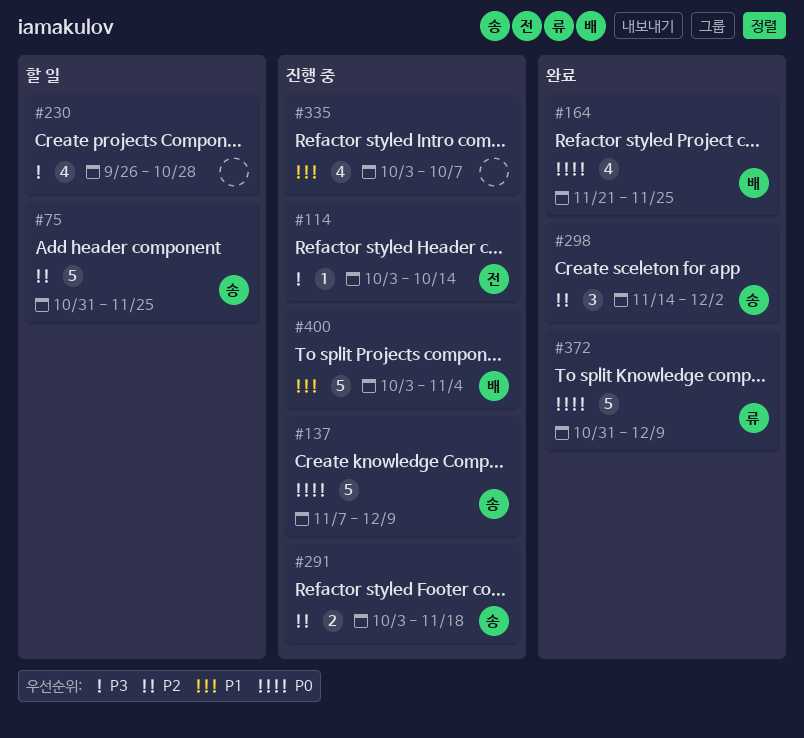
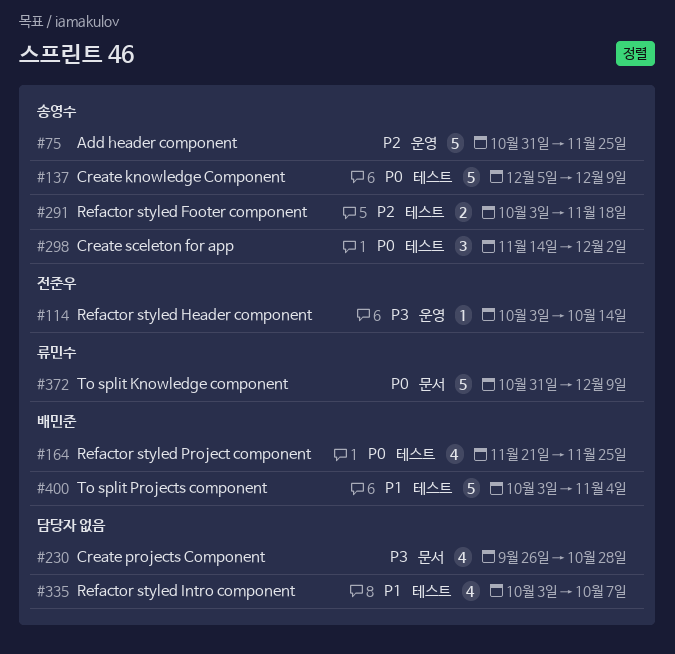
#137, start: Nov 7 -> Dec 5
#298, priority: P2 -> P0

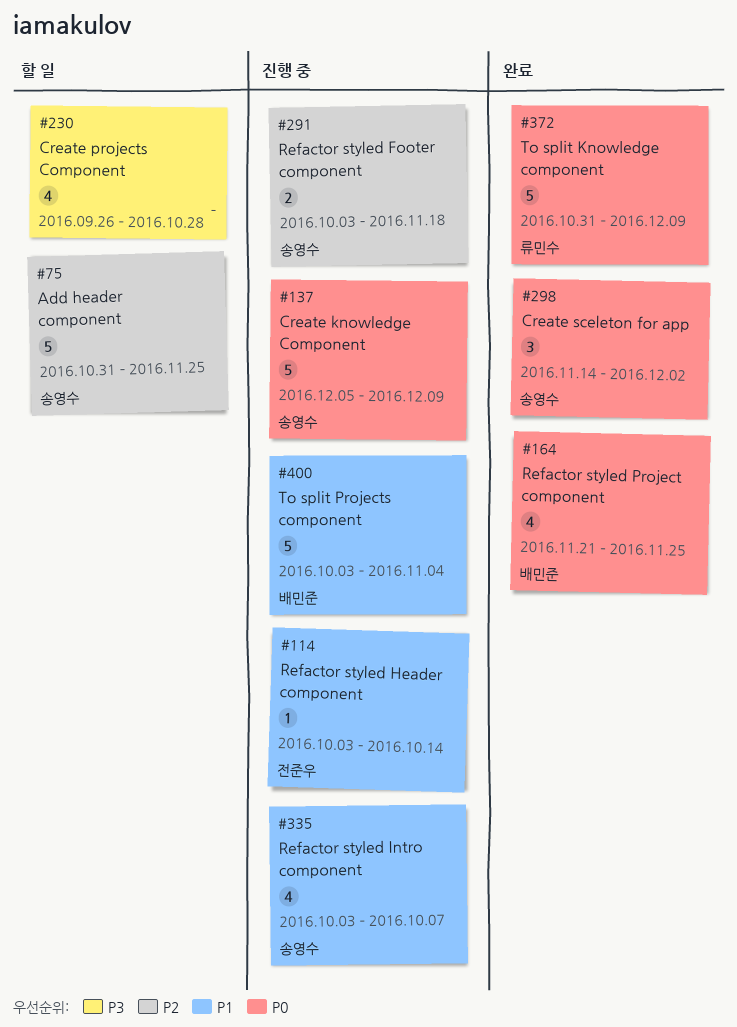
#114, priority: P3 -> P1
#335, owner: none -> 송영수

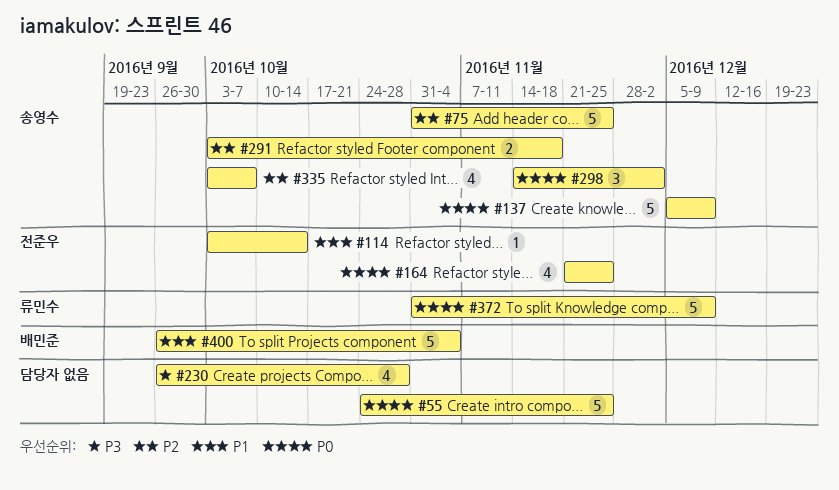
#55: none -> present
#164, owner: 배민준 -> 전준우
#335, priority: P1 -> P2
#400, start: Oct 3 -> Sep 26

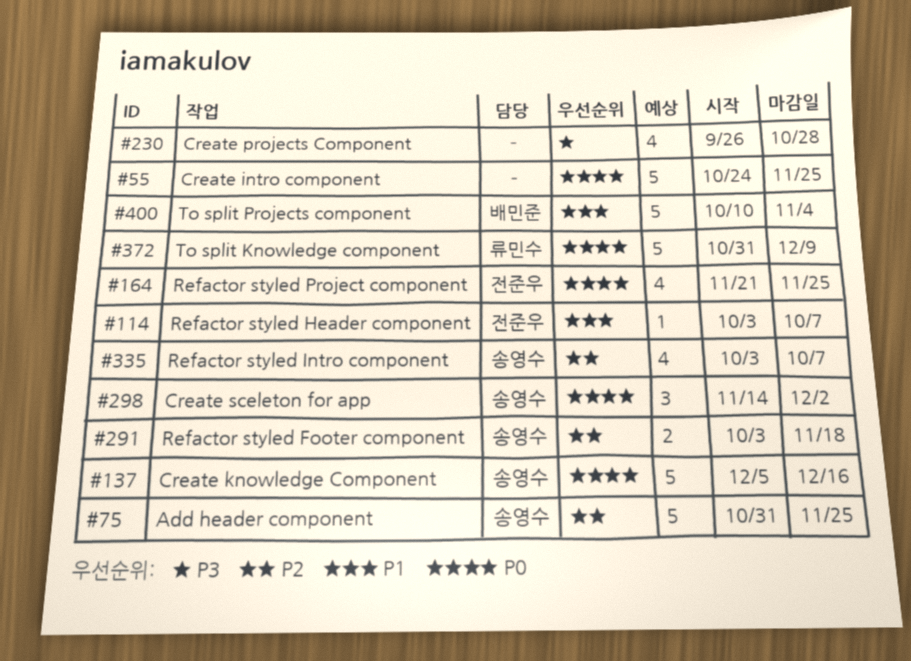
#114, due: Oct 14 -> Oct 7
#137, due: Dec 9 -> Dec 16
#400, start: Sep 26 -> Oct 10

